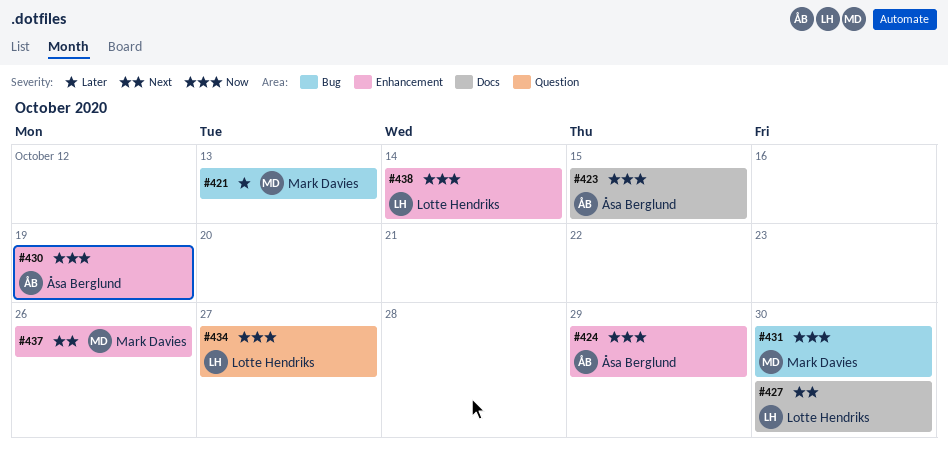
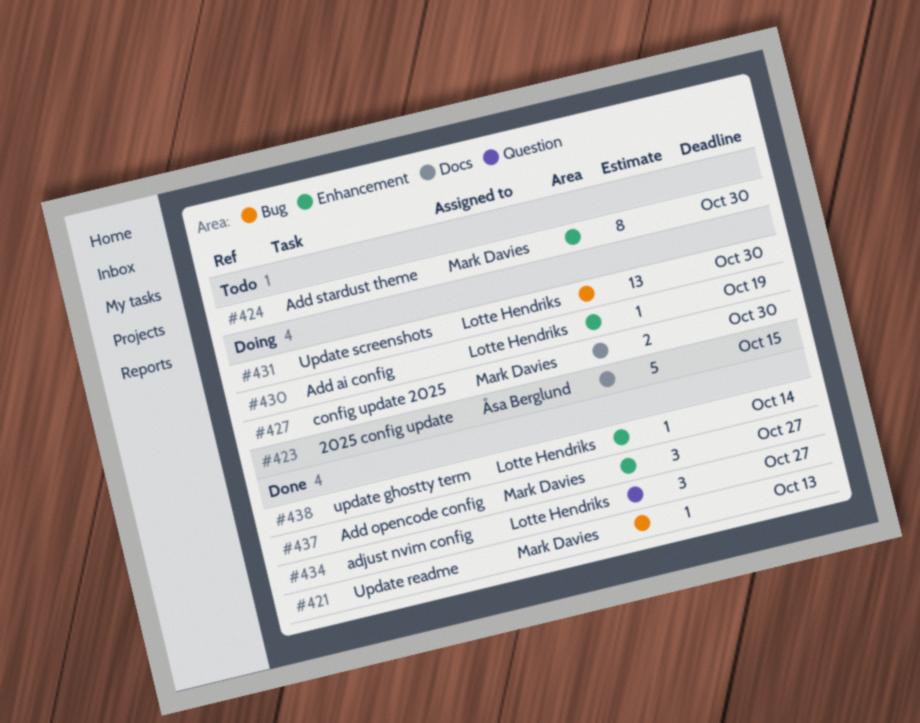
#424, owner: Åsa Berglund -> Mark Davies
#424, due: Oct 29 -> Oct 30
#427, owner: Lotte Hendriks -> Mark Davies
#430, owner: Åsa Berglund -> Lotte Hendriks
#431, owner: Mark Davies -> Lotte Hendriks
#437, due: Oct 26 -> Oct 27

